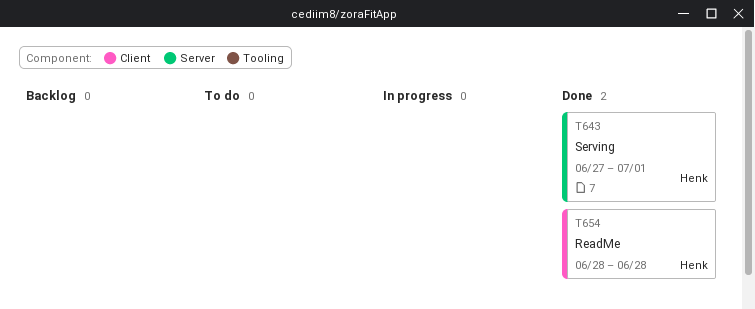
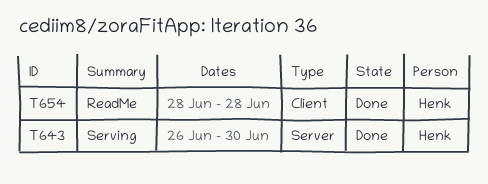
T643, start: Jun 27 -> Jun 26
T643, due: Jul 1 -> Jun 30

